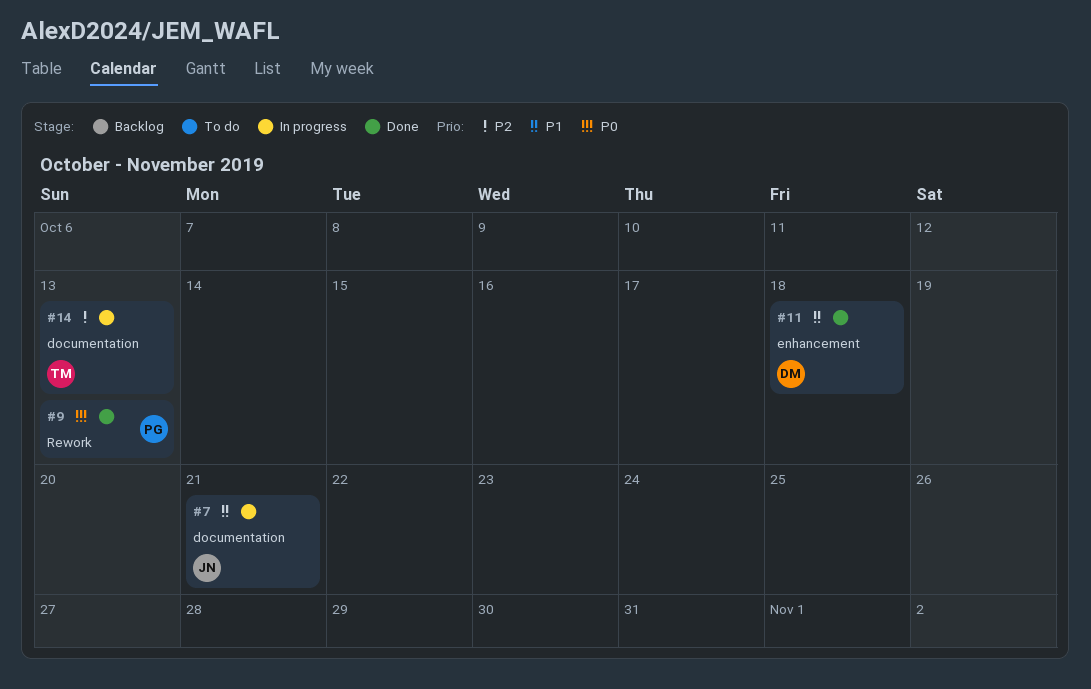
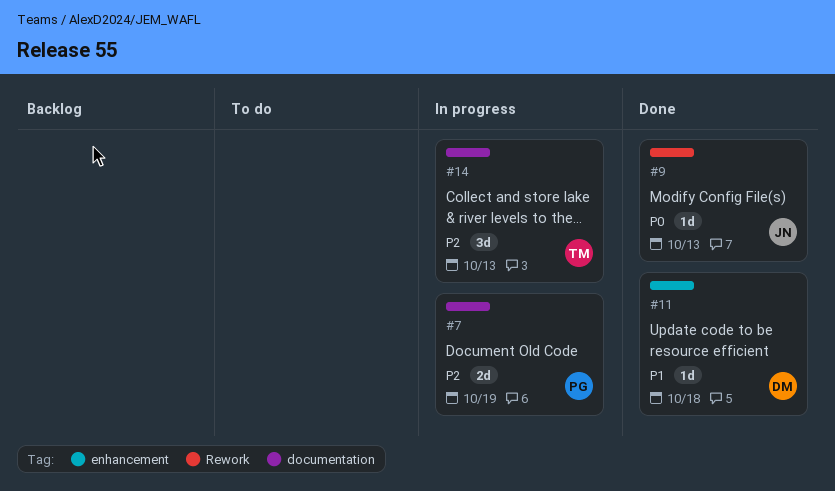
#7, owner: JN -> PG
#7, priority: P1 -> P2
#7, due: Oct 21 -> Oct 19
#9, owner: PG -> JN

